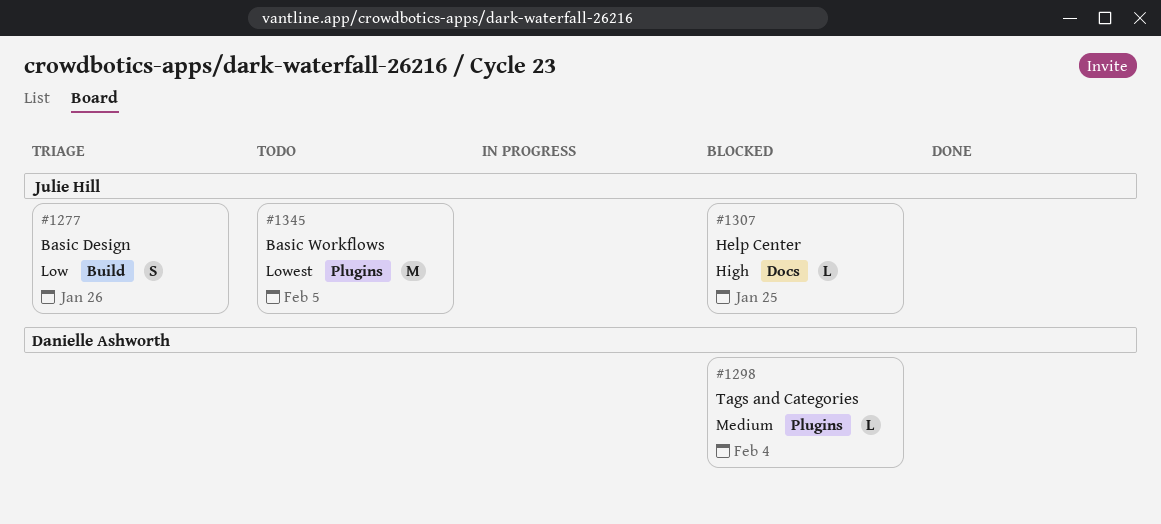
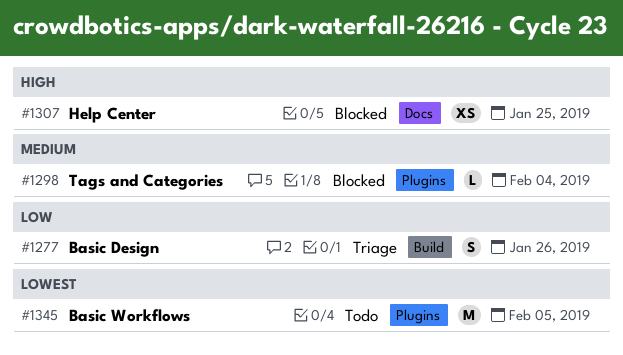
#1307, estimate: L -> XS

